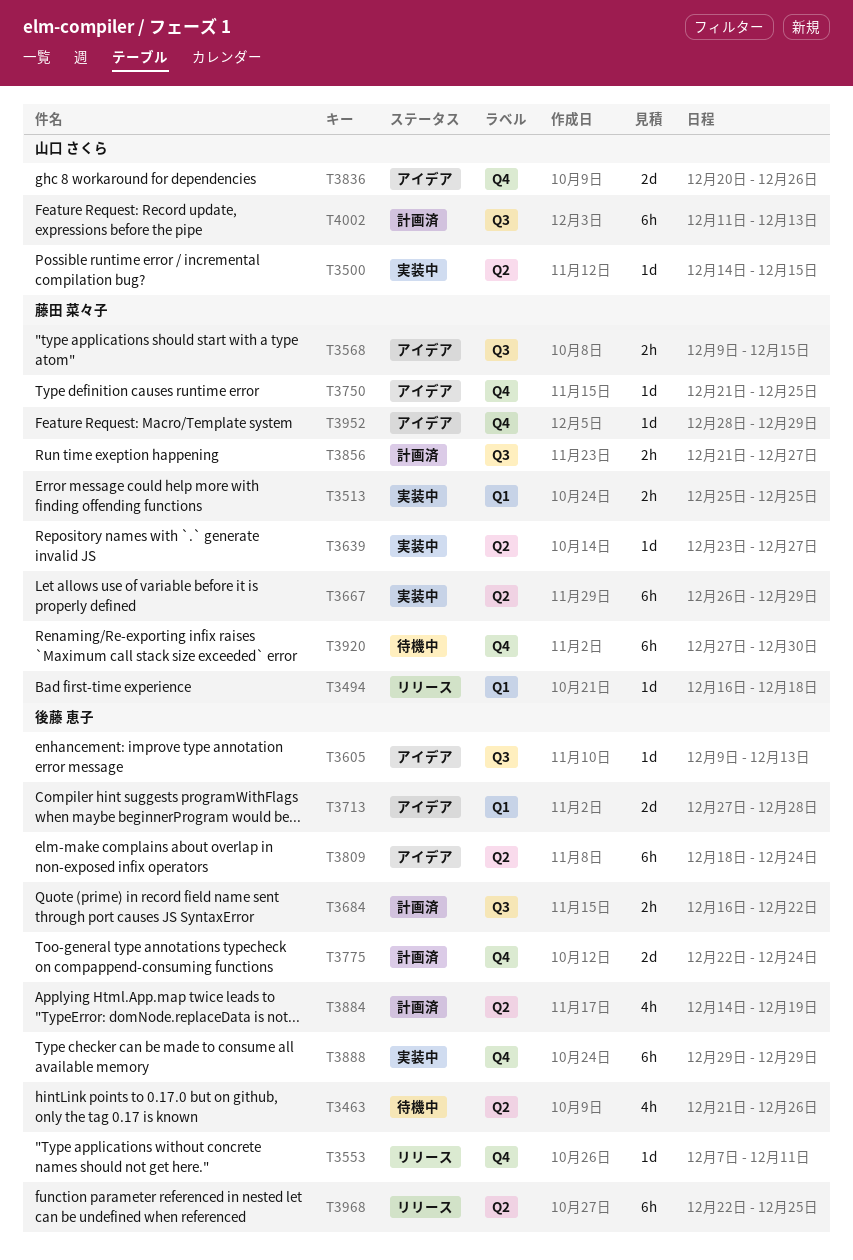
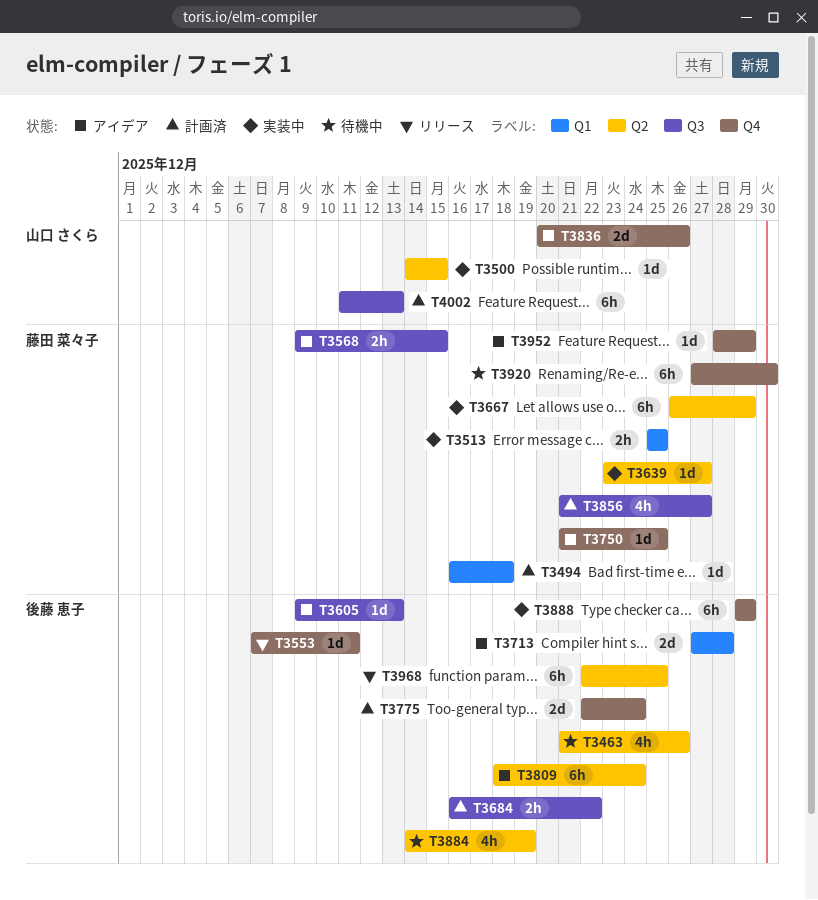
T3494, status: リリース -> 計画済
T3856, estimate: 2h -> 4h
T3884, status: 計画済 -> 待機中

